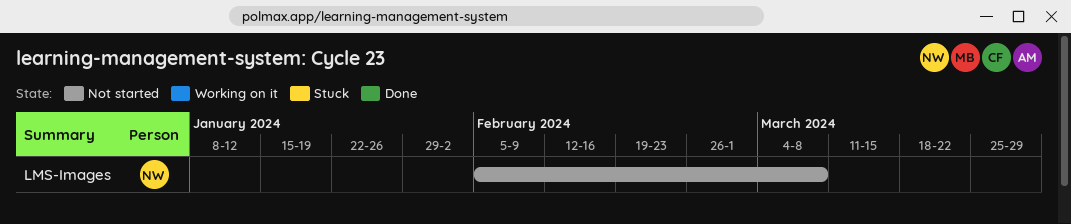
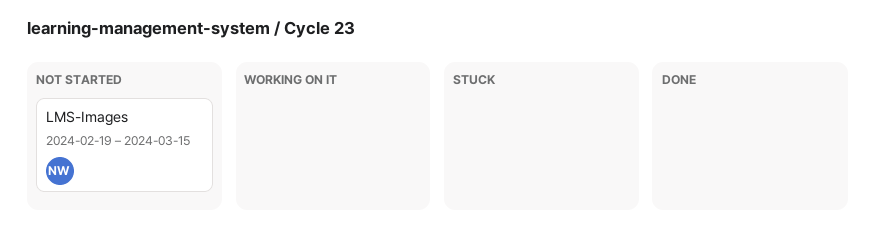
LMS-Images, start: Feb 5 -> Feb 19
LMS-Images, due: Mar 8 -> Mar 15

